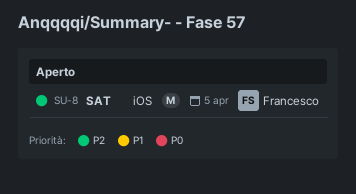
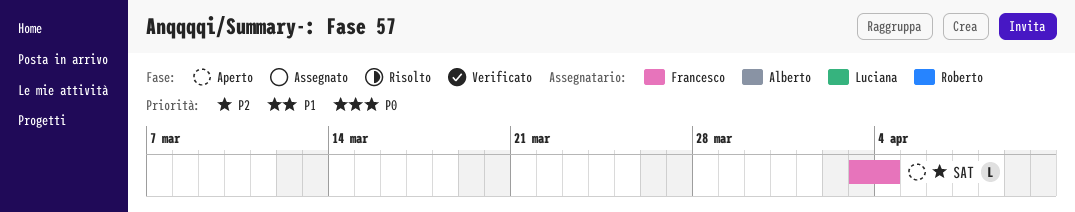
SAT, estimate: M -> L
SAT, due: Apr 5 -> Apr 4

